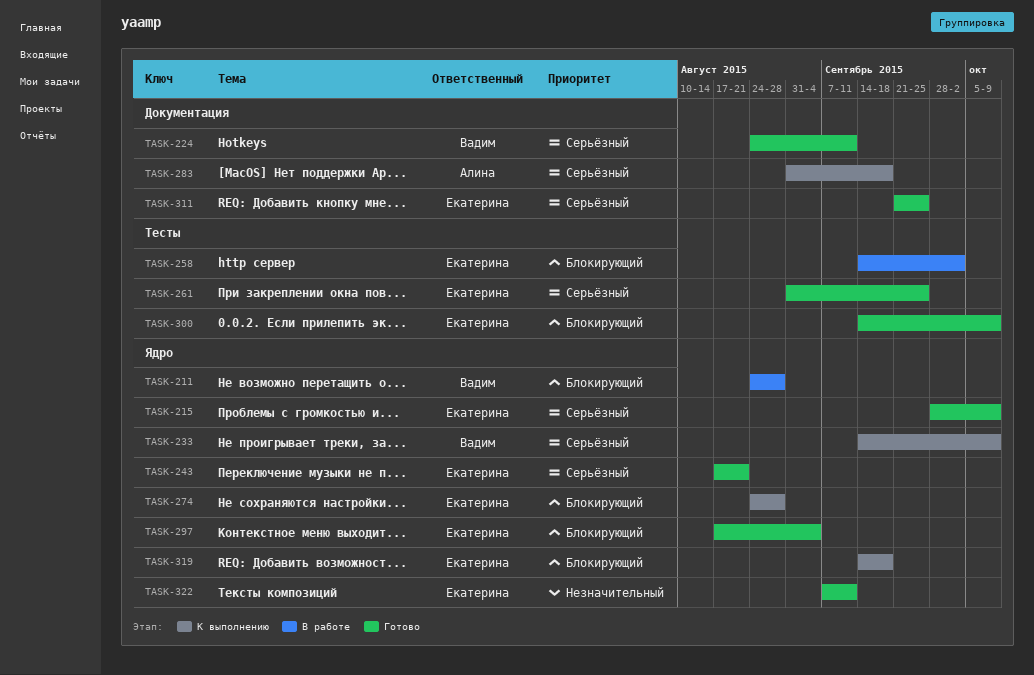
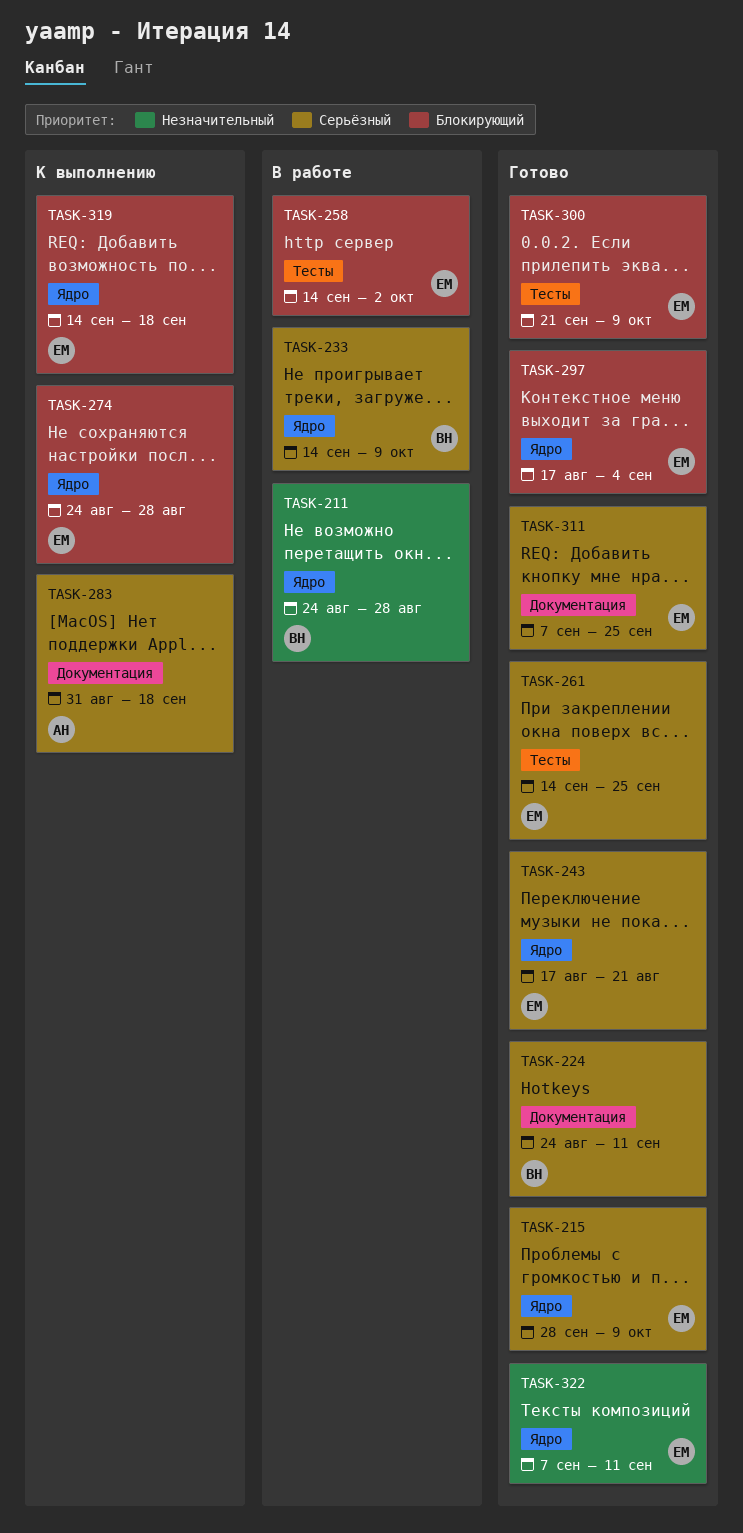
TASK-211, priority: Блокирующий -> Незначительный
TASK-233, status: К выполнению -> В работе
TASK-261, start: Aug 31 -> Sep 14
TASK-300, start: Sep 14 -> Sep 21
TASK-311, start: Sep 21 -> Sep 7

